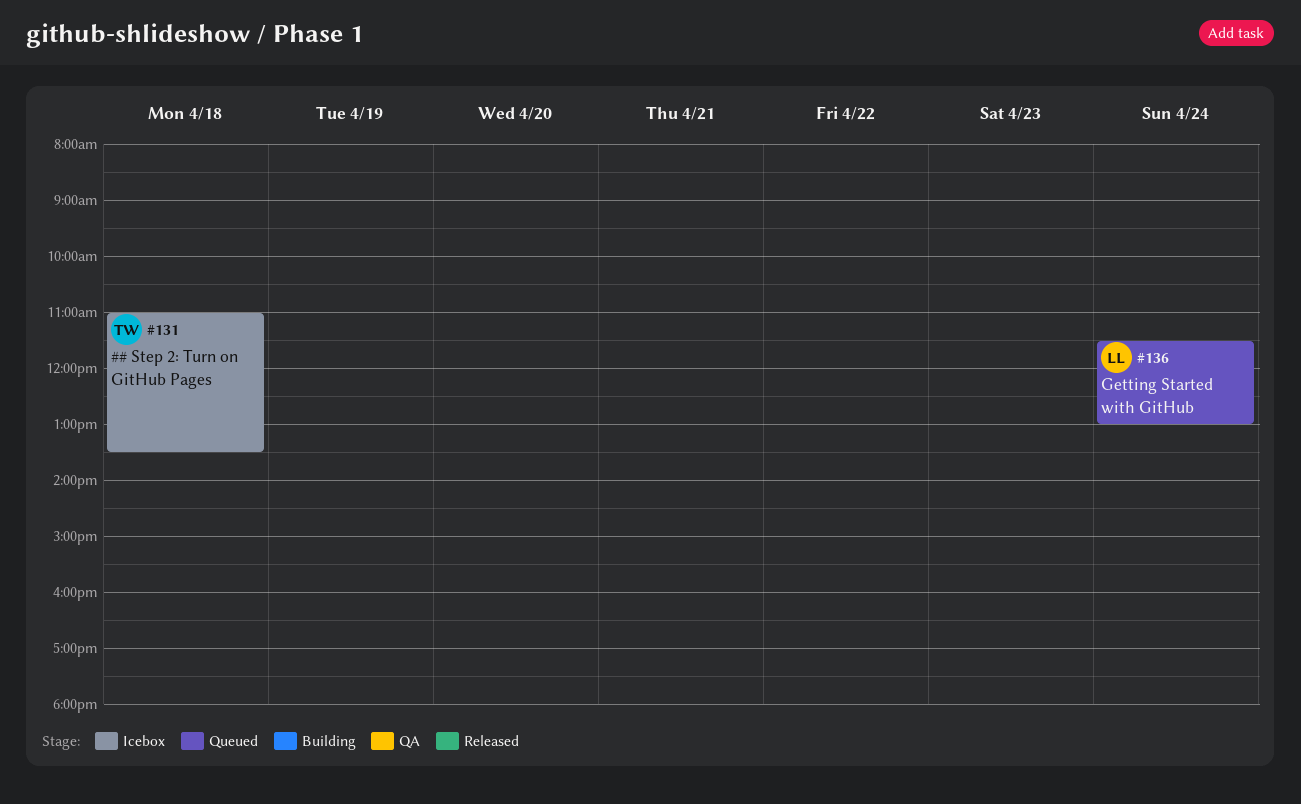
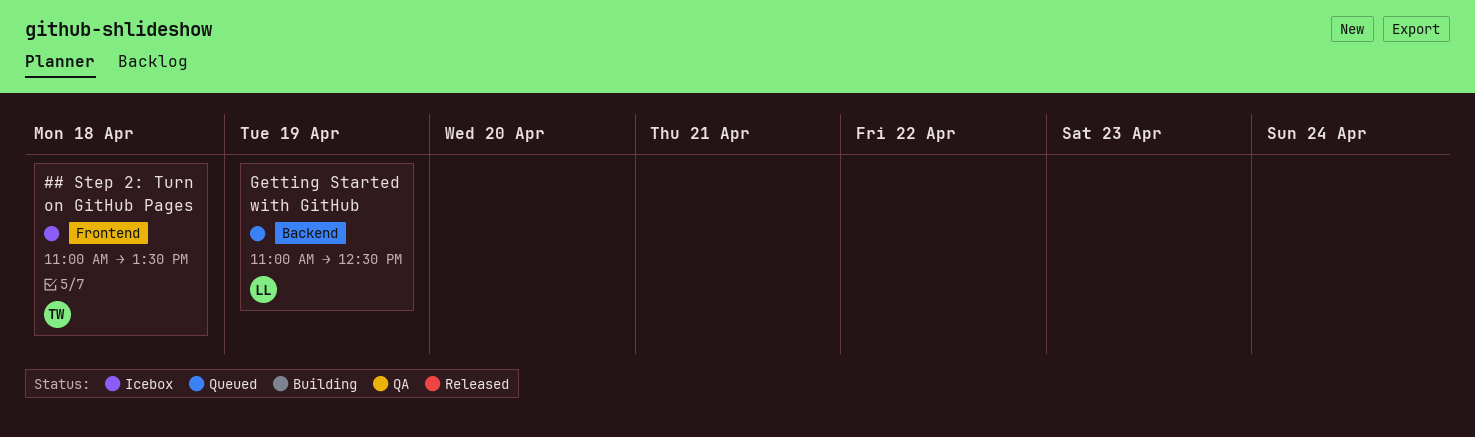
Getting Started with GitHub, day: Apr 24 -> Apr 19
Getting Started with GitHub, begins: 11:30 -> 11:00
Getting Started with GitHub, ends: 13:00 -> 12:30

